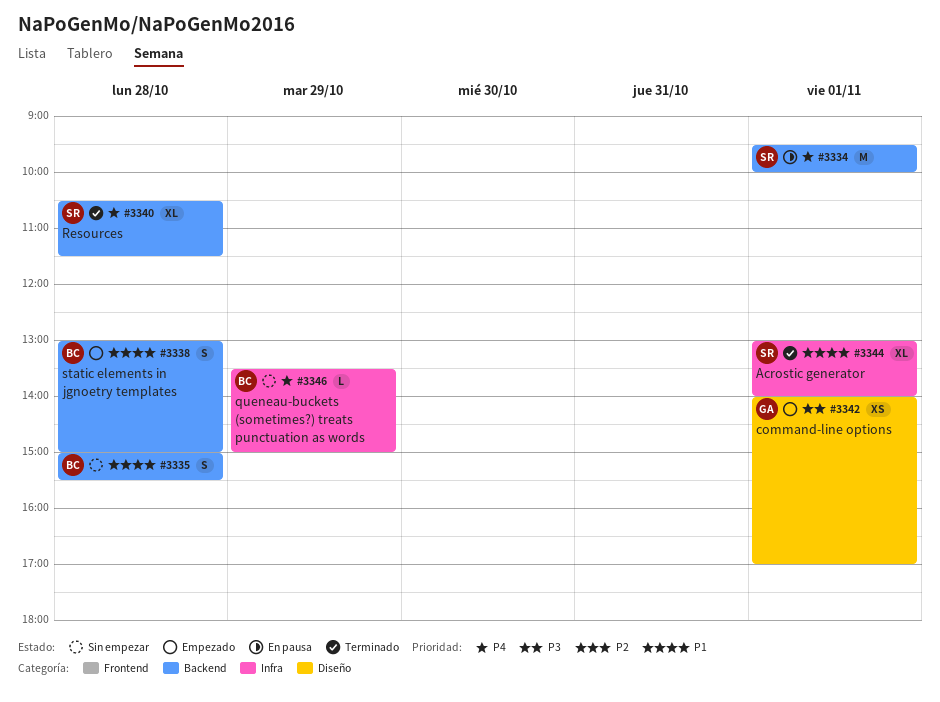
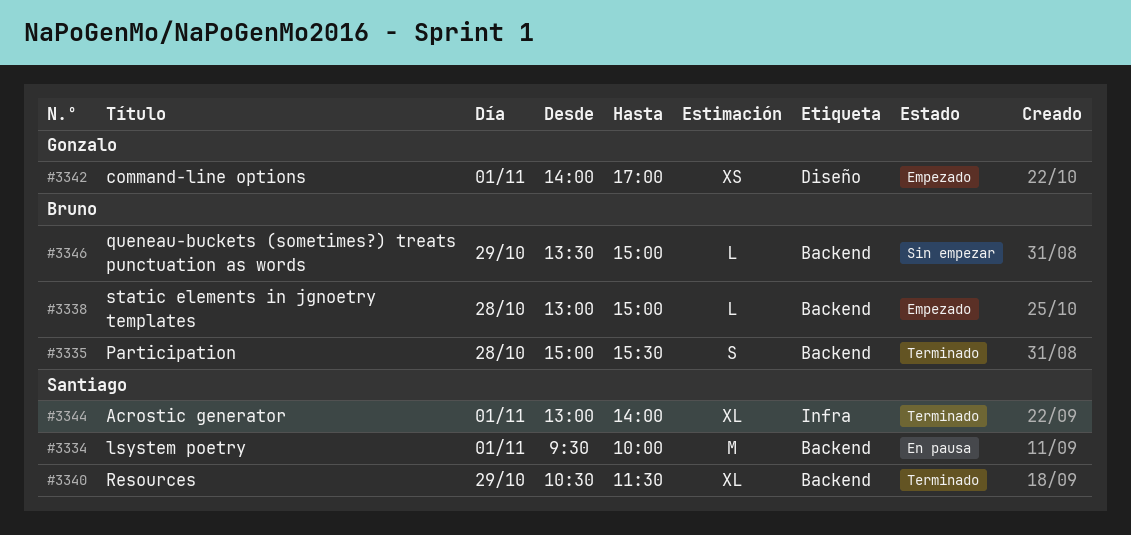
#3335, status: Sin empezar -> Terminado
#3338, estimate: S -> L
#3340, day: Oct 28 -> Oct 29
#3346, label: Infra -> Backend

